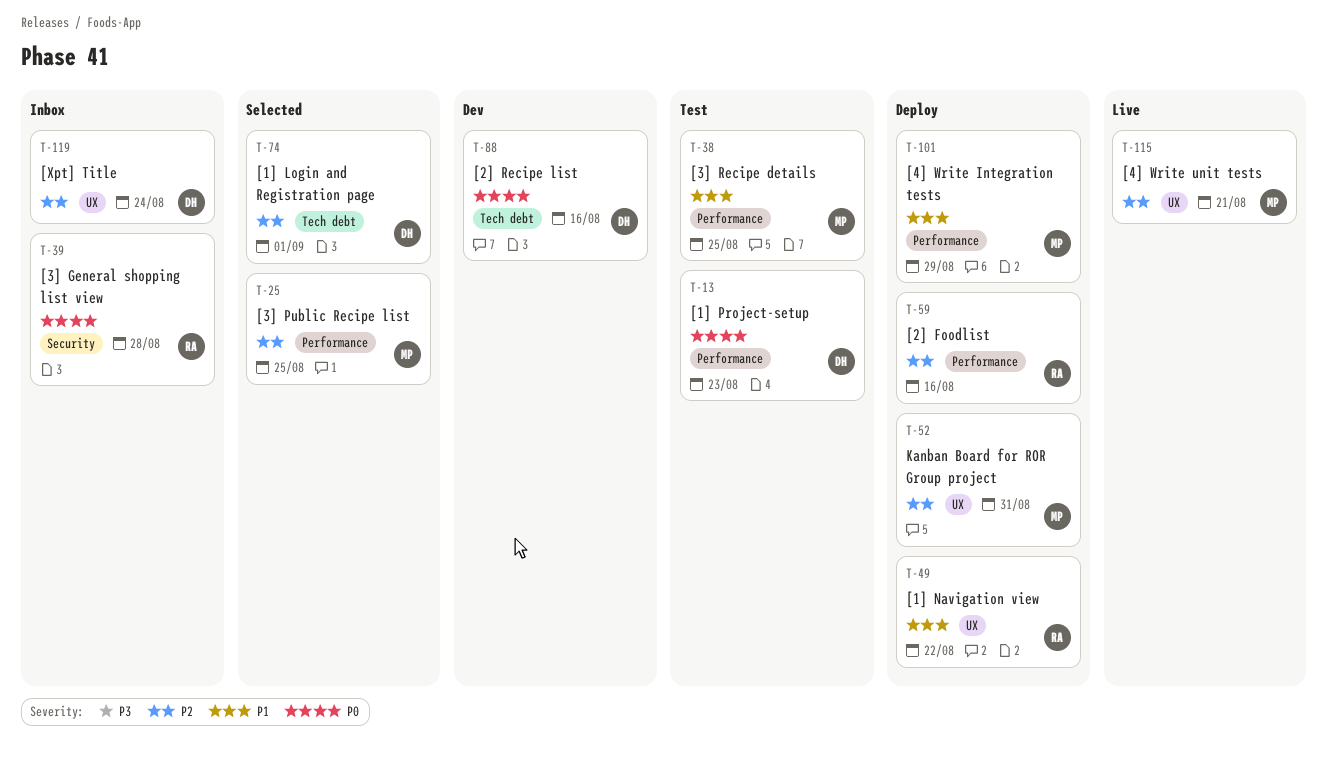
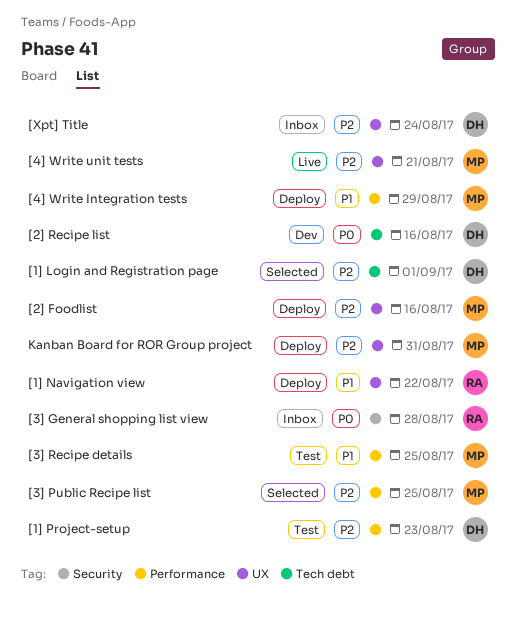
[1] Project-setup, priority: P0 -> P2
[2] Foodlist, owner: RA -> MP
[2] Foodlist, label: Performance -> UX

